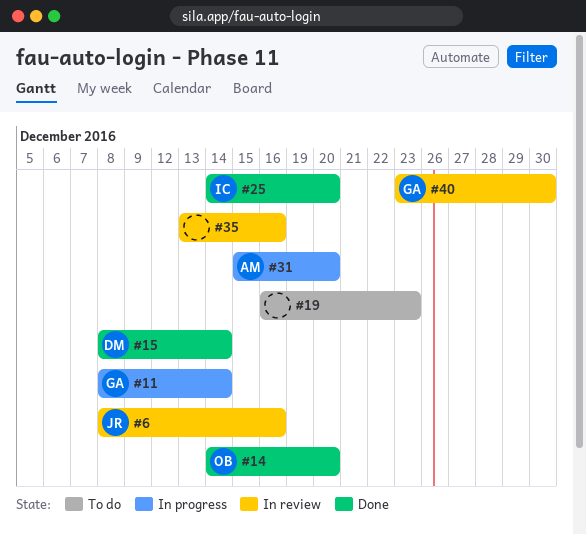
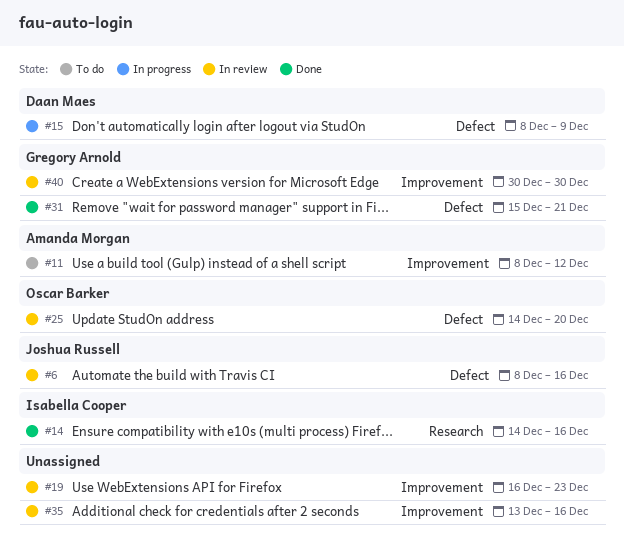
#11, status: In progress -> To do
#11, owner: Gregory Arnold -> Amanda Morgan
#11, due: Dec 14 -> Dec 12
#14, owner: Oscar Barker -> Isabella Cooper
#14, due: Dec 20 -> Dec 16
#15, status: Done -> In progress
#15, due: Dec 14 -> Dec 9
#19, status: To do -> In review
#25, status: Done -> In review
#25, owner: Isabella Cooper -> Oscar Barker
#31, status: In progress -> Done
#31, owner: Amanda Morgan -> Gregory Arnold
#31, due: Dec 20 -> Dec 21
#40, start: Dec 23 -> Dec 30

